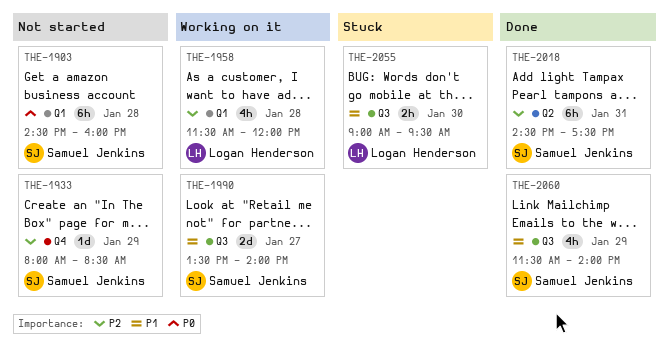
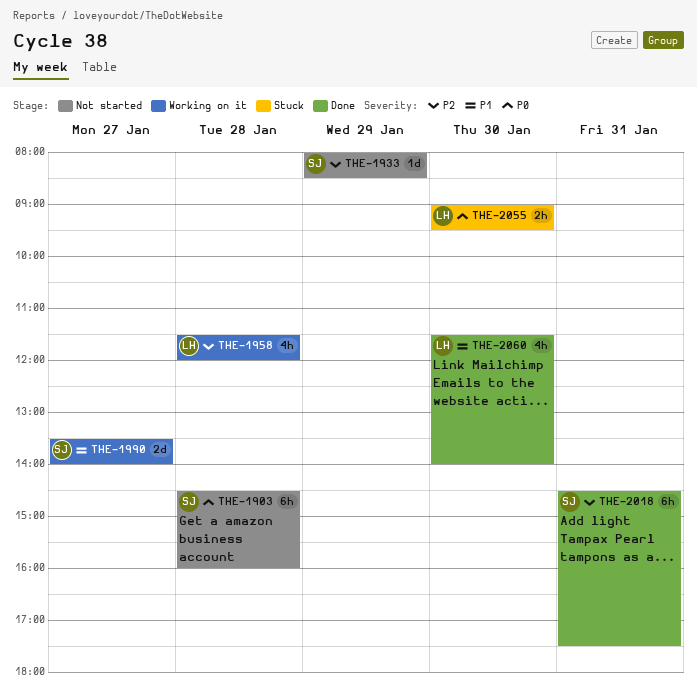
THE-2055, priority: P1 -> P0
THE-2060, owner: Samuel Jenkins -> Logan Henderson
THE-2060, day: Jan 29 -> Jan 30

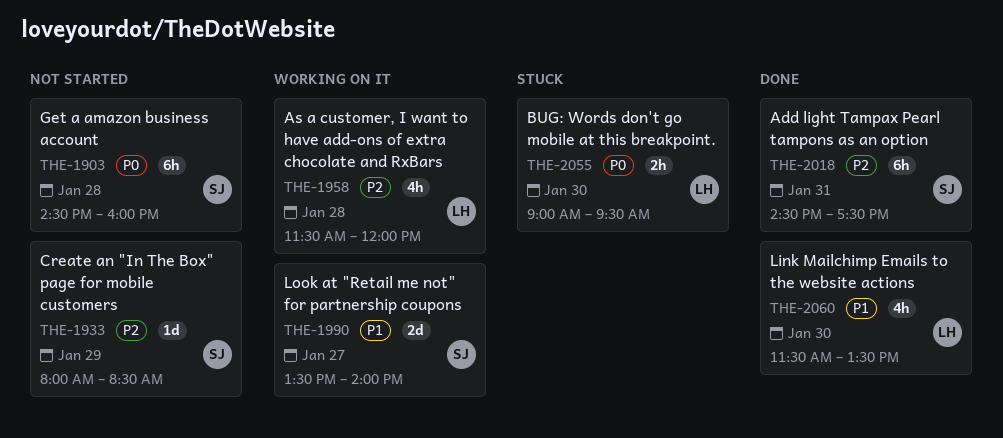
THE-2060, ends: 14:00 -> 13:30

